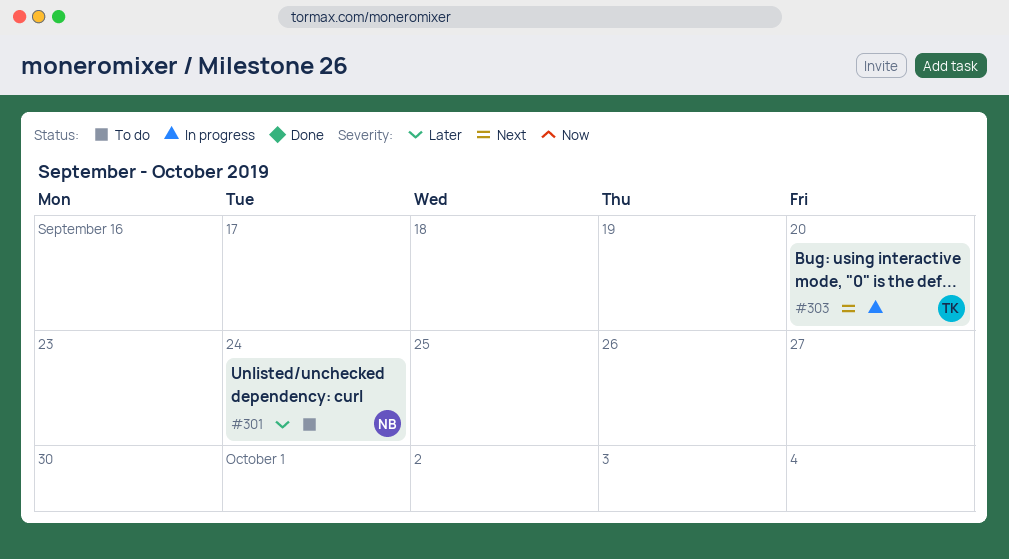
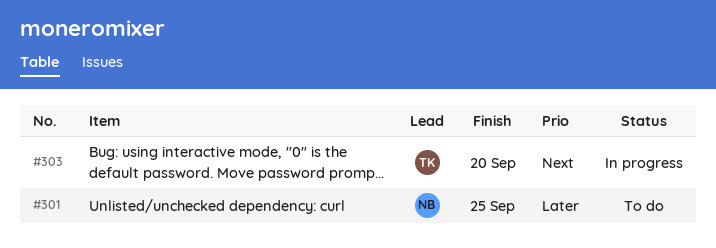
#301, due: Sep 24 -> Sep 25

